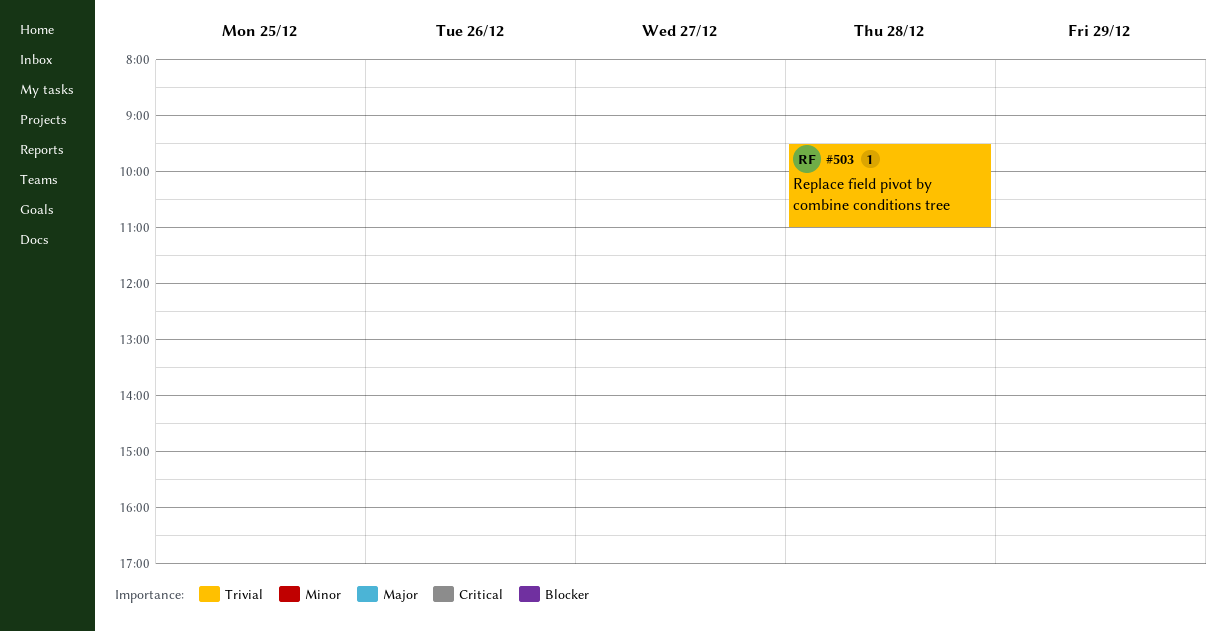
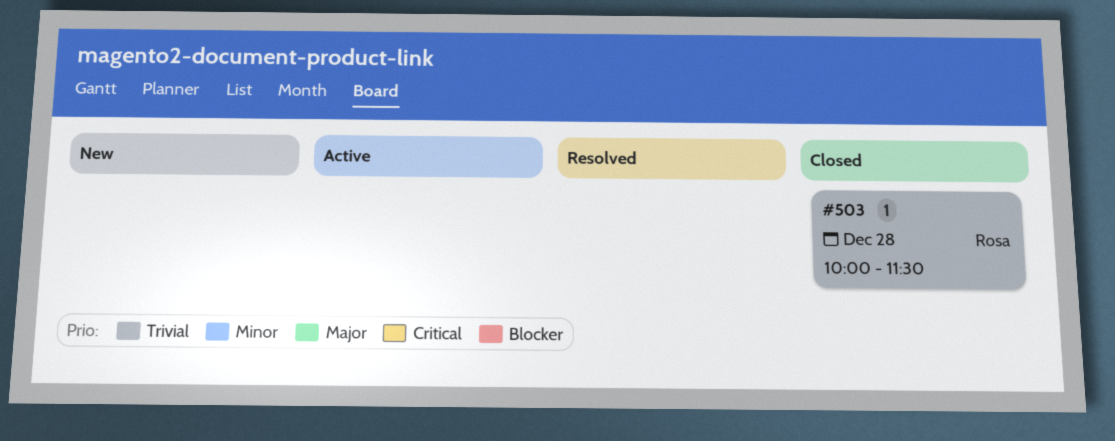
#503, begins: 09:30 -> 10:00
#503, ends: 11:00 -> 11:30

